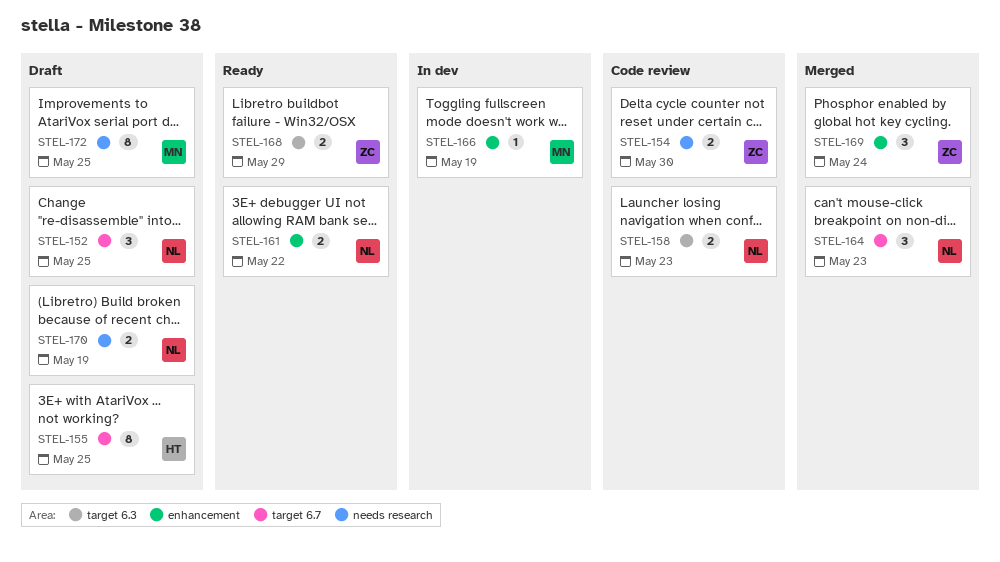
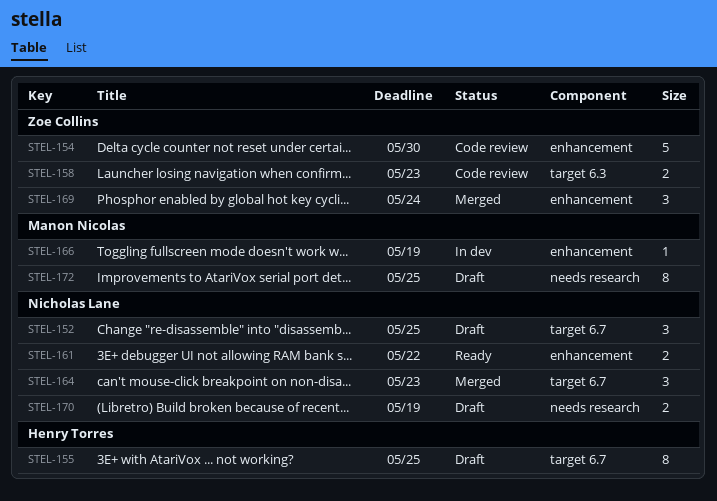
STEL-154, label: needs research -> enhancement
STEL-154, estimate: 2 -> 5
STEL-158, owner: Nicholas Lane -> Zoe Collins
STEL-168: present -> none

